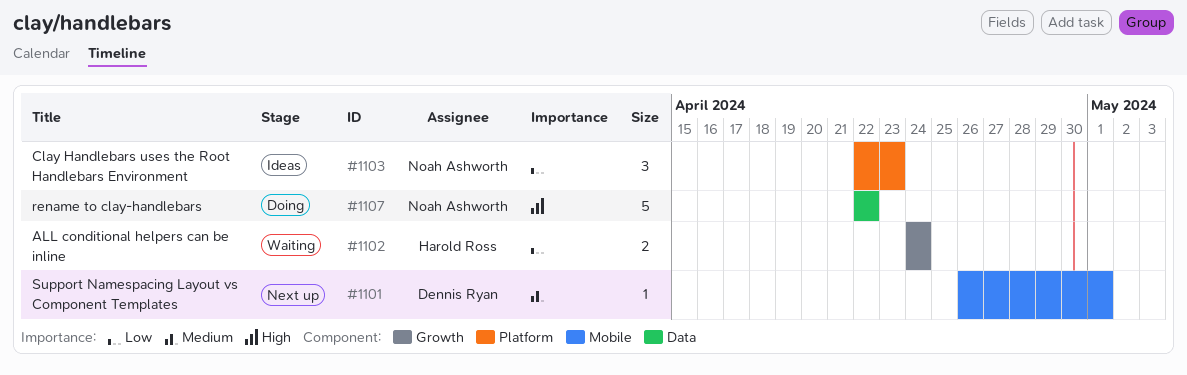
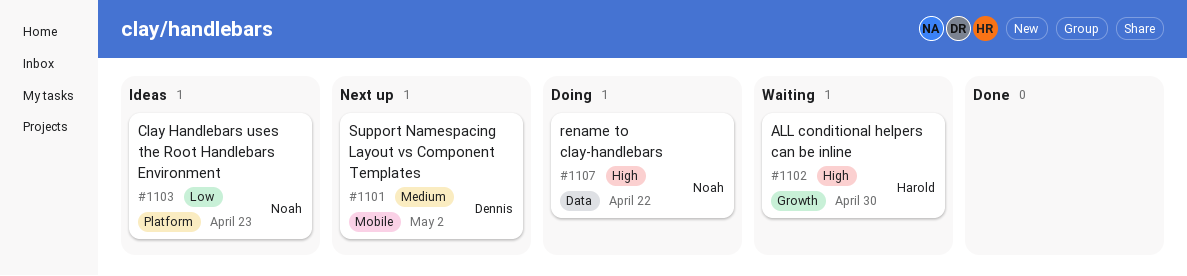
#1101, due: May 1 -> May 2
#1102, priority: Low -> High
#1102, due: Apr 24 -> Apr 30

